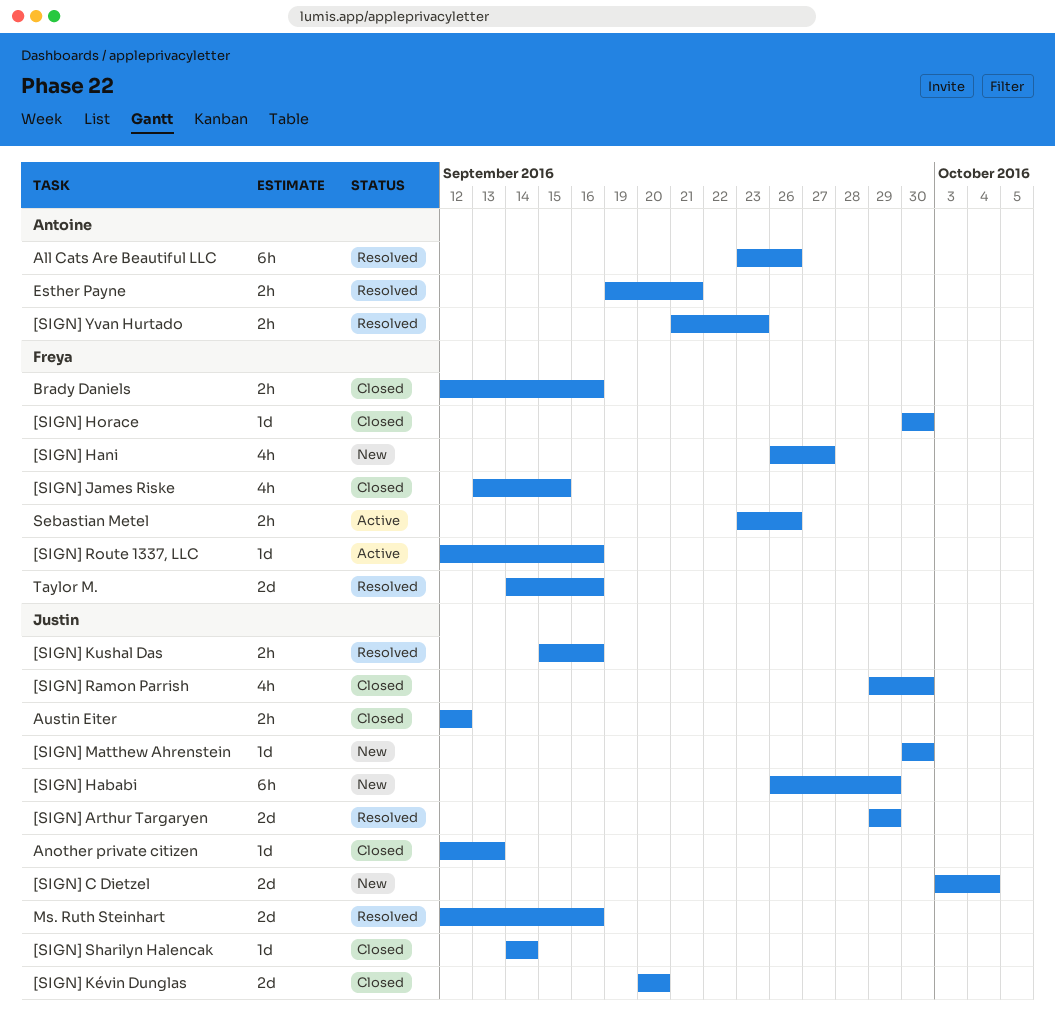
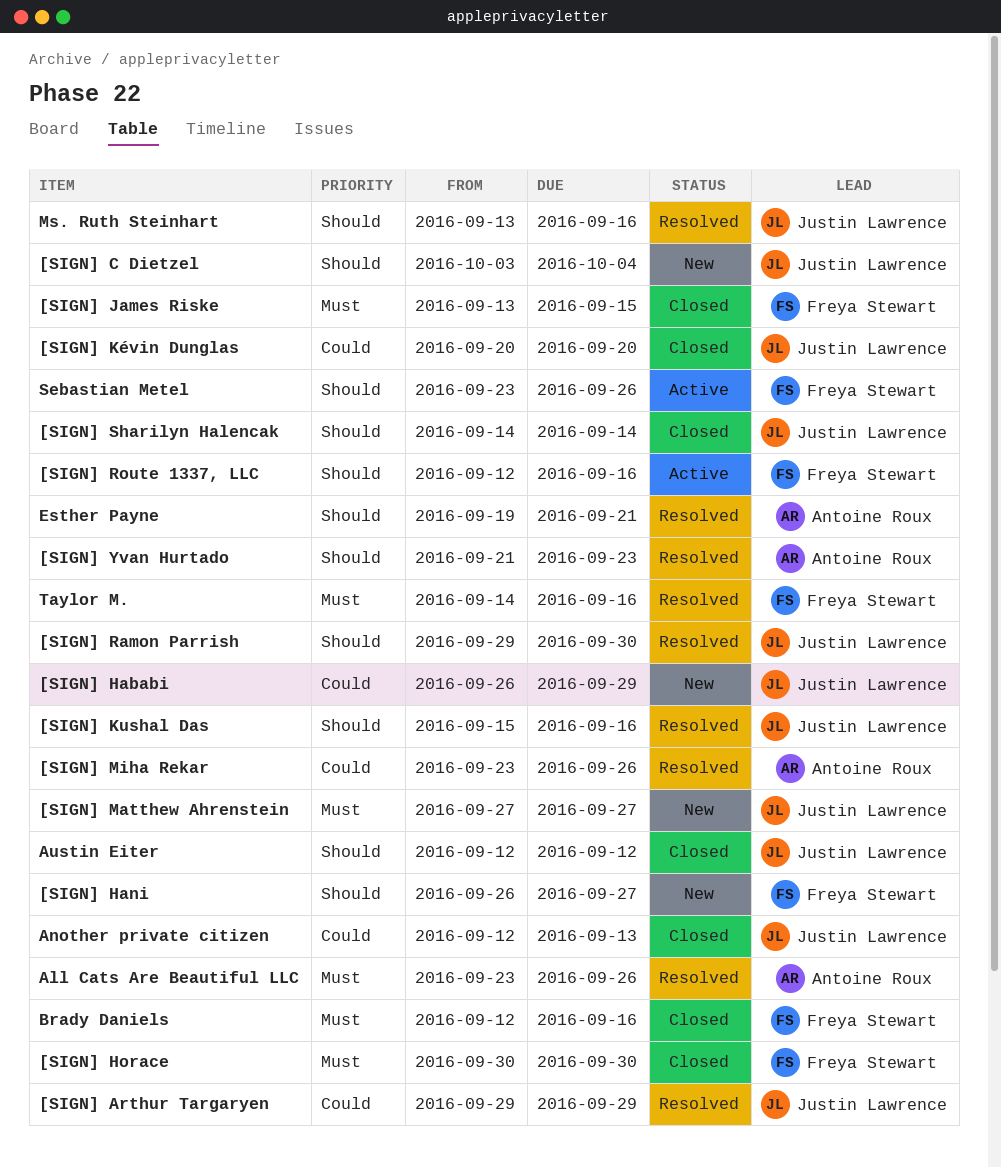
[SIGN] Matthew Ahrenstein, start: Sep 30 -> Sep 27
[SIGN] Matthew Ahrenstein, due: Sep 30 -> Sep 27
[SIGN] Miha Rekar: none -> present
[SIGN] Ramon Parrish, status: Closed -> Resolved
Ms. Ruth Steinhart, start: Sep 12 -> Sep 13

